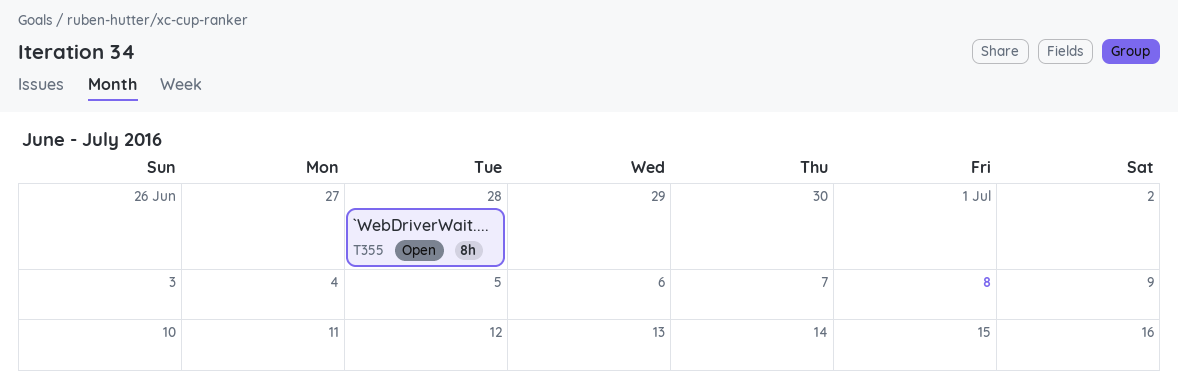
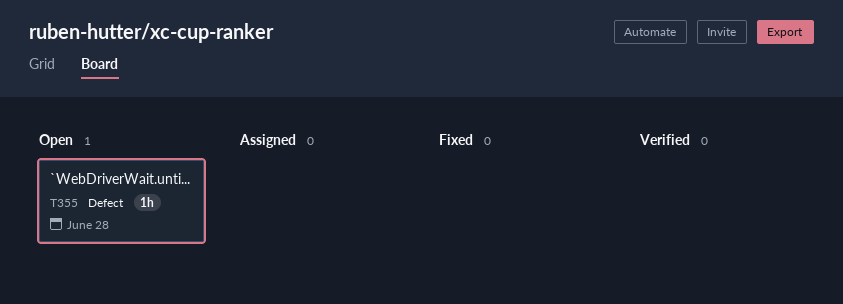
T355, estimate: 8h -> 1h

